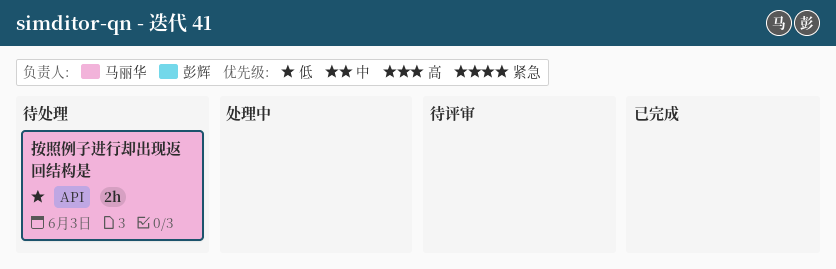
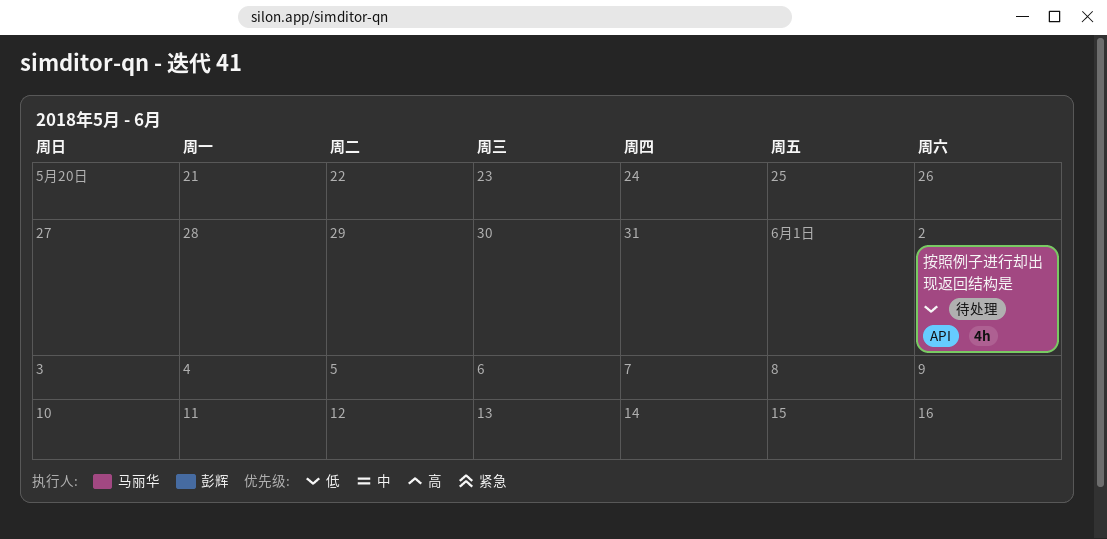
按照例子进行却出现返回结构是, estimate: 2h -> 4h
按照例子进行却出现返回结构是, due: Jun 3 -> Jun 2

